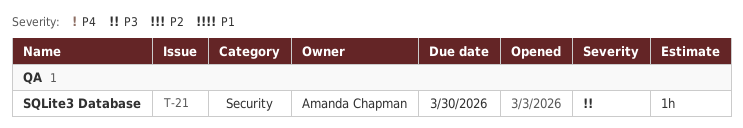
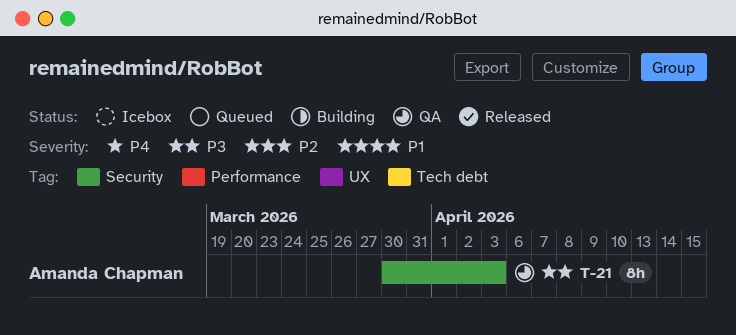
T-21, estimate: 1h -> 8h
T-21, due: Mar 30 -> Apr 3

